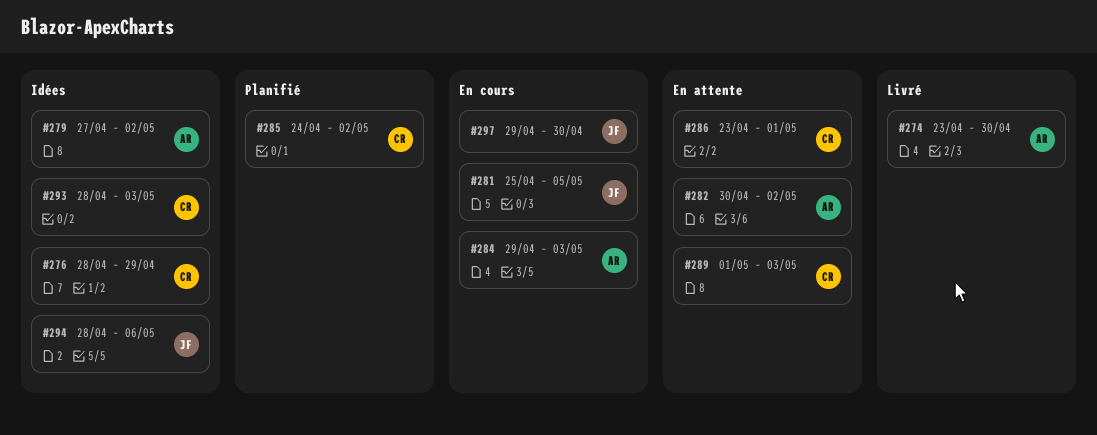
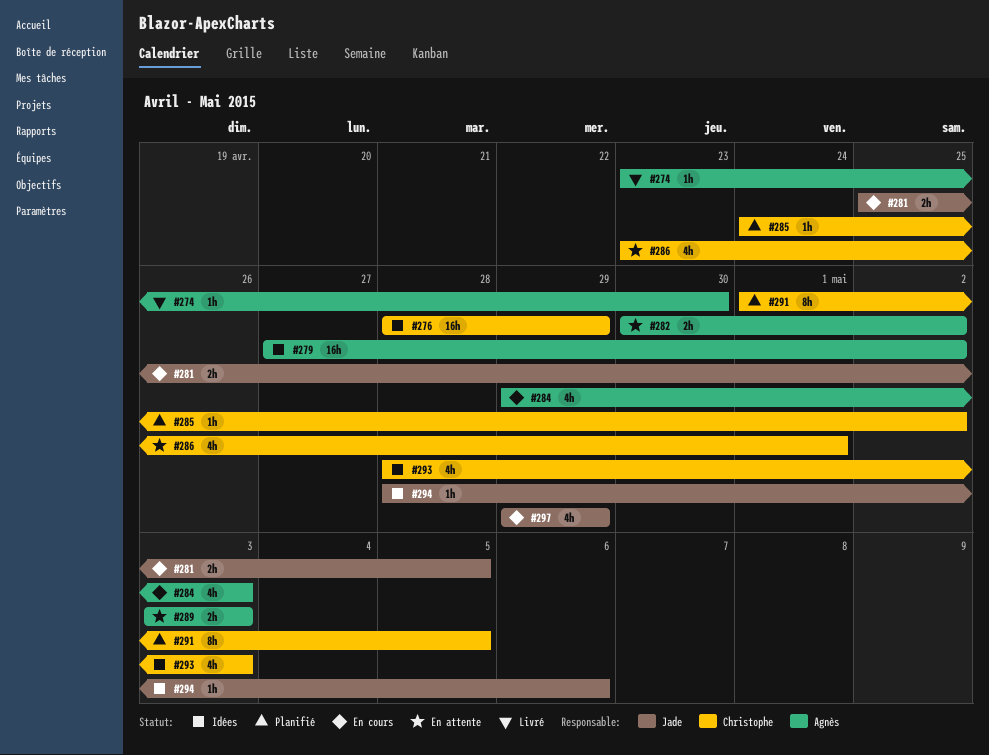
#289, owner: Christophe -> Agnès
#289, start: May 1 -> May 3
#291: none -> present
#297, due: Apr 30 -> Apr 29

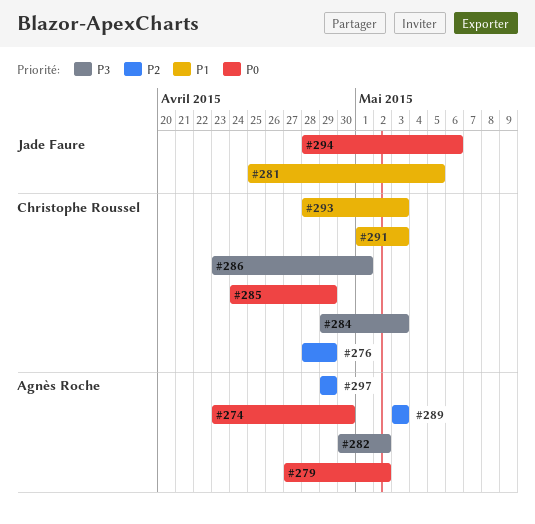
#284, owner: Agnès Roche -> Christophe Roussel
#285, due: May 2 -> Apr 29
#291, due: May 5 -> May 3
#297, owner: Jade Faure -> Agnès Roche

